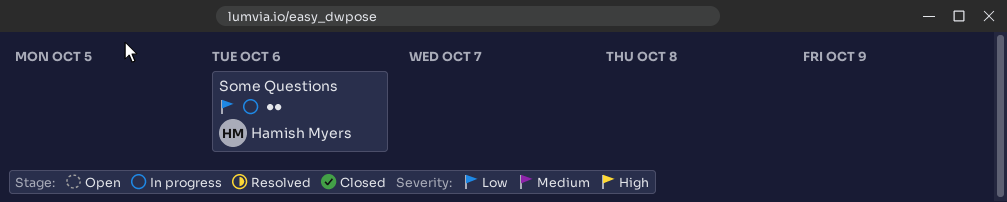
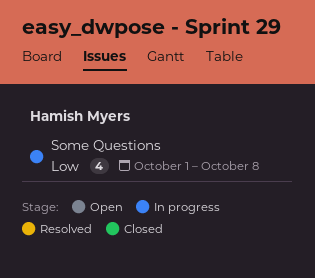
Some Questions, estimate: 2 -> 4
Some Questions, due: Oct 6 -> Oct 8

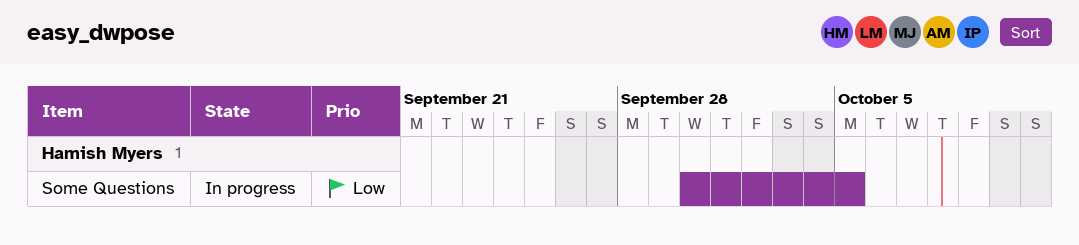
Some Questions, start: Oct 1 -> Sep 30
Some Questions, due: Oct 8 -> Oct 5

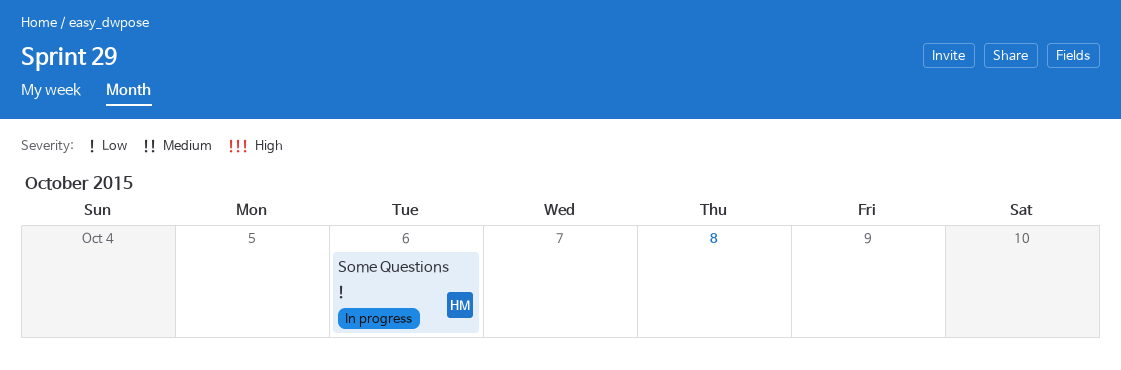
Some Questions, due: Oct 5 -> Oct 6

